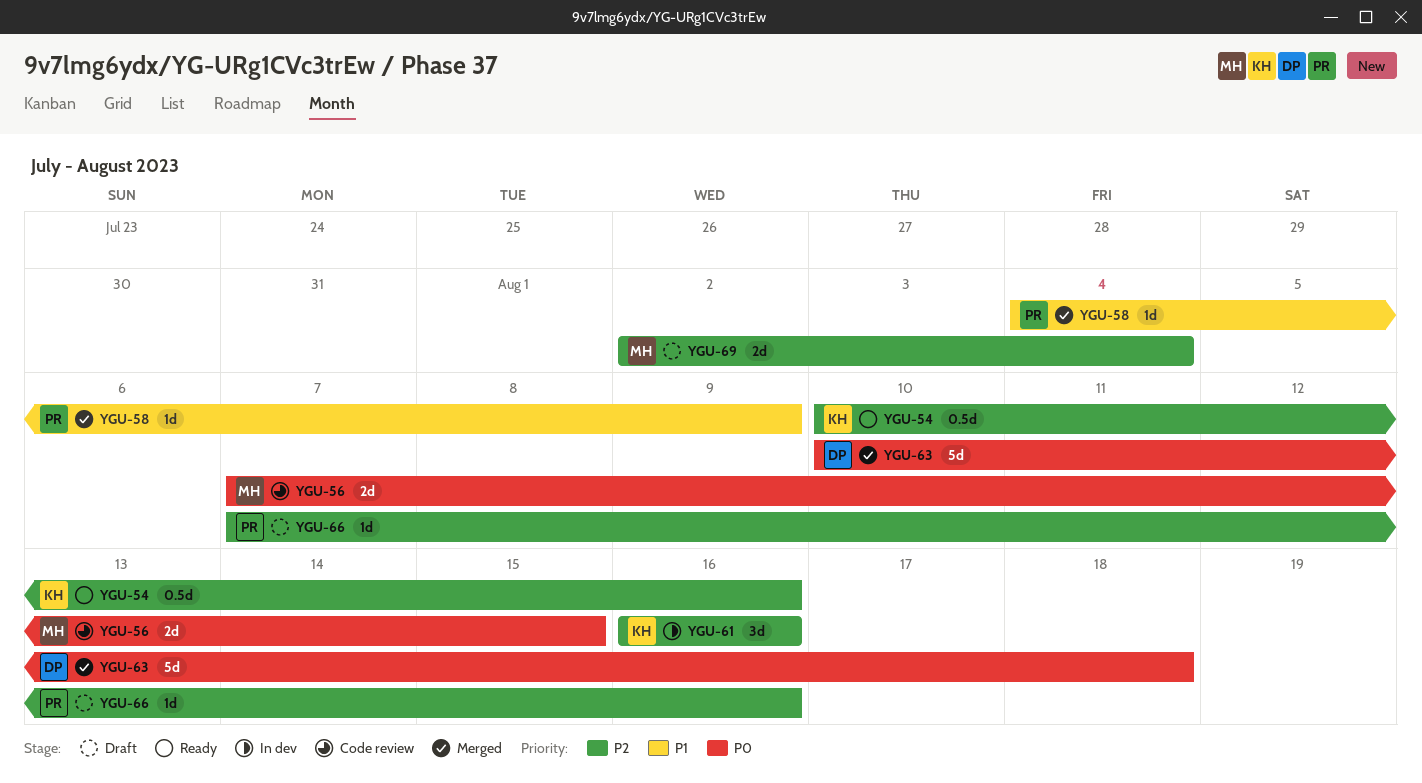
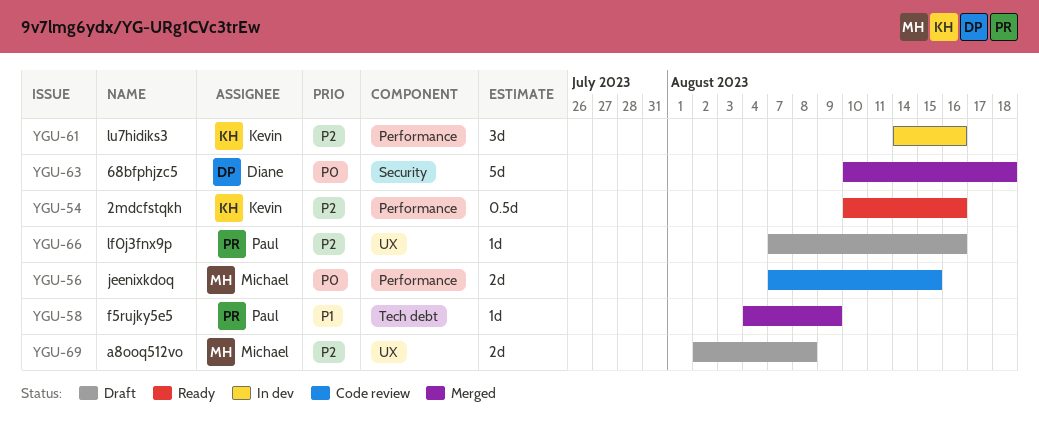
YGU-61, start: Aug 16 -> Aug 14
YGU-69, due: Aug 4 -> Aug 8

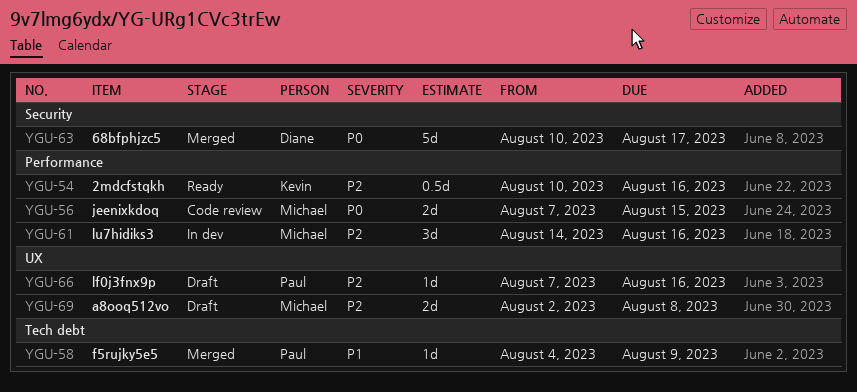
YGU-61, owner: Kevin -> Michael
YGU-63, due: Aug 18 -> Aug 17

